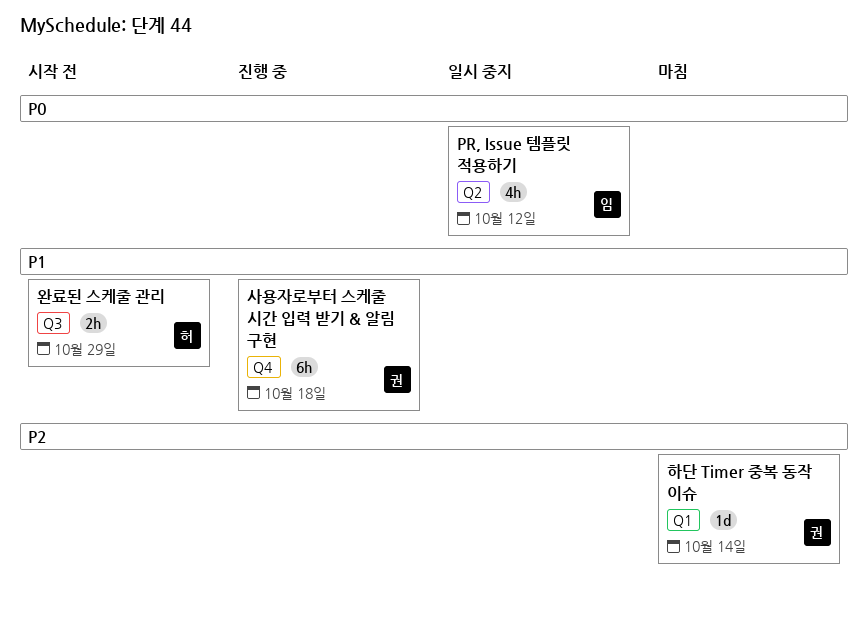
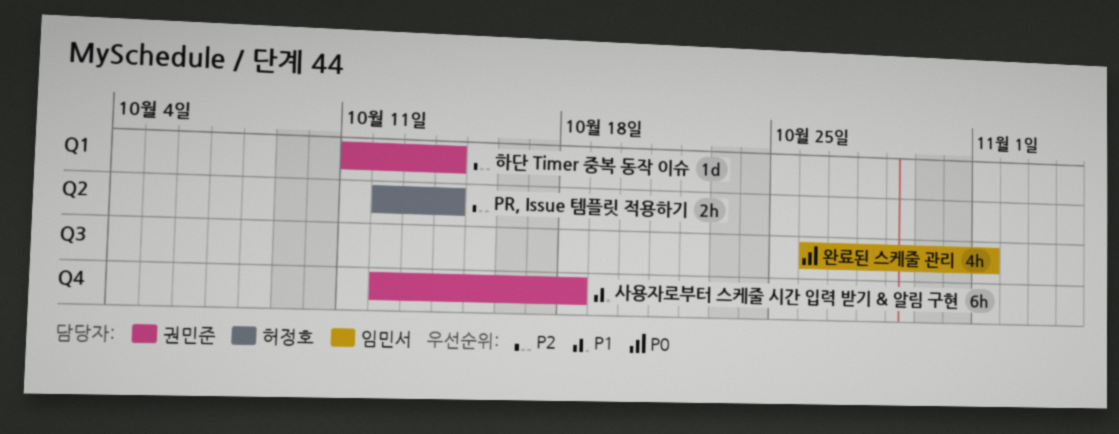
PR, Issue 템플릿 적용하기, owner: 임민서 -> 허정호
PR, Issue 템플릿 적용하기, priority: P0 -> P2
PR, Issue 템플릿 적용하기, estimate: 4h -> 2h
PR, Issue 템플릿 적용하기, due: Oct 12 -> Oct 14
완료된 스케줄 관리, owner: 허정호 -> 임민서
완료된 스케줄 관리, priority: P1 -> P0
완료된 스케줄 관리, estimate: 2h -> 4h
완료된 스케줄 관리, due: Oct 29 -> Nov 1

